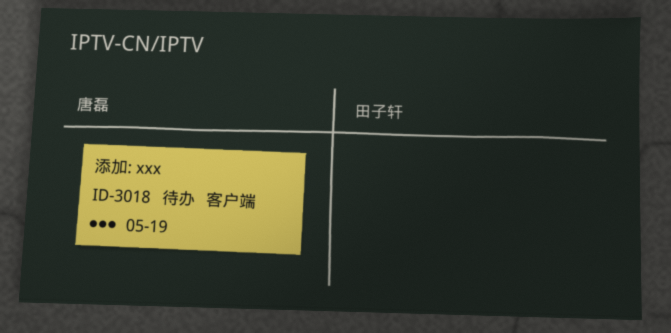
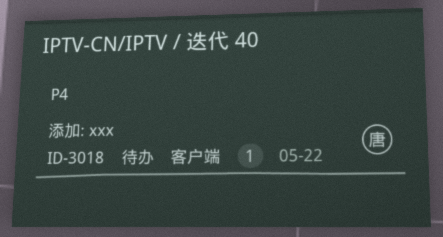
ID-3018, estimate: 3 -> 1
ID-3018, due: May 19 -> May 22

